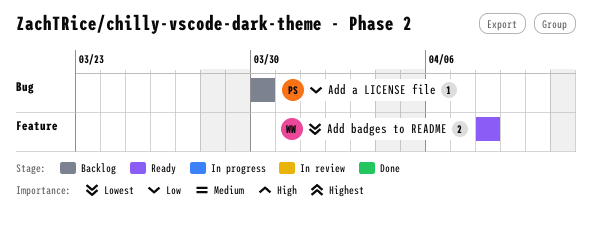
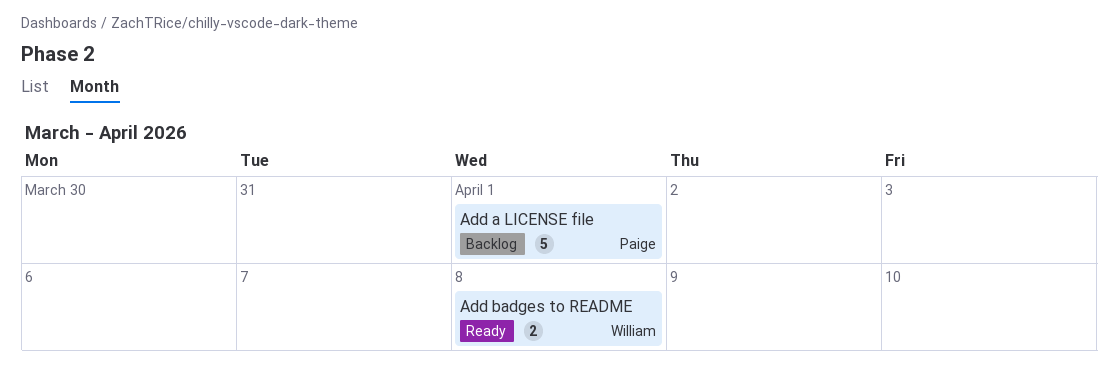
Add a LICENSE file, estimate: 1 -> 5
Add a LICENSE file, due: Mar 30 -> Apr 1

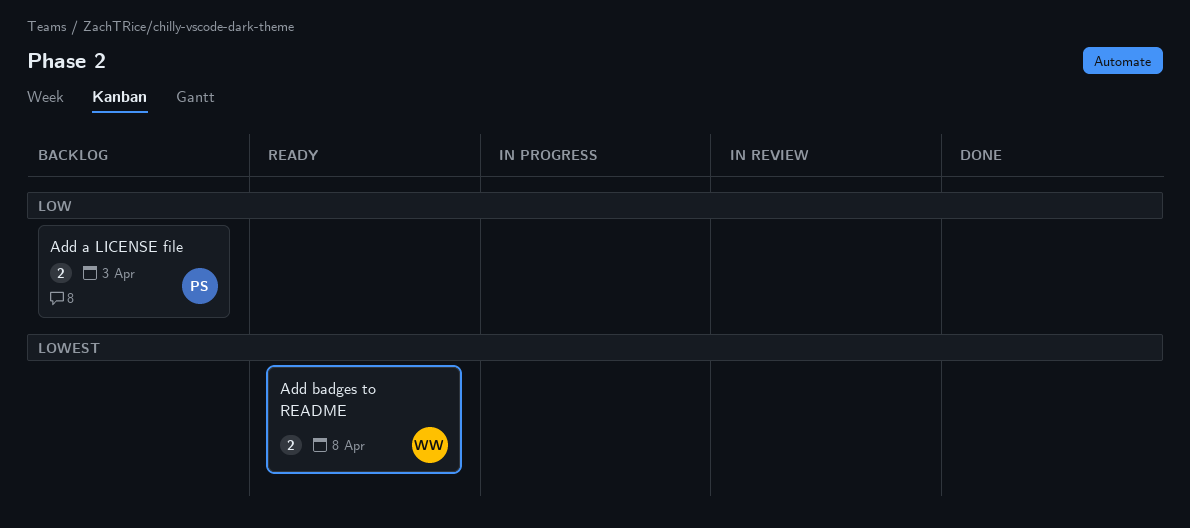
Add a LICENSE file, estimate: 5 -> 2
Add a LICENSE file, due: Apr 1 -> Apr 3

